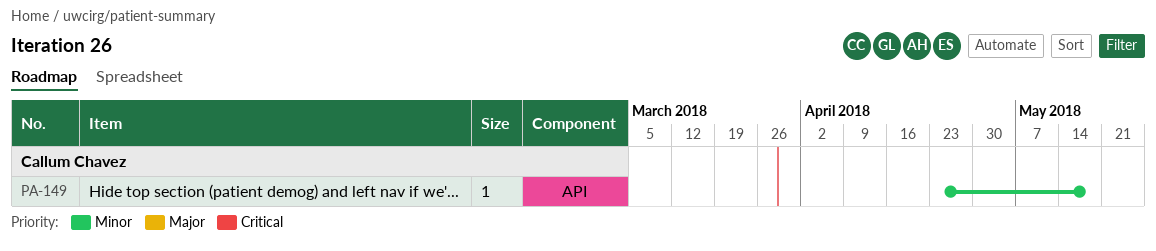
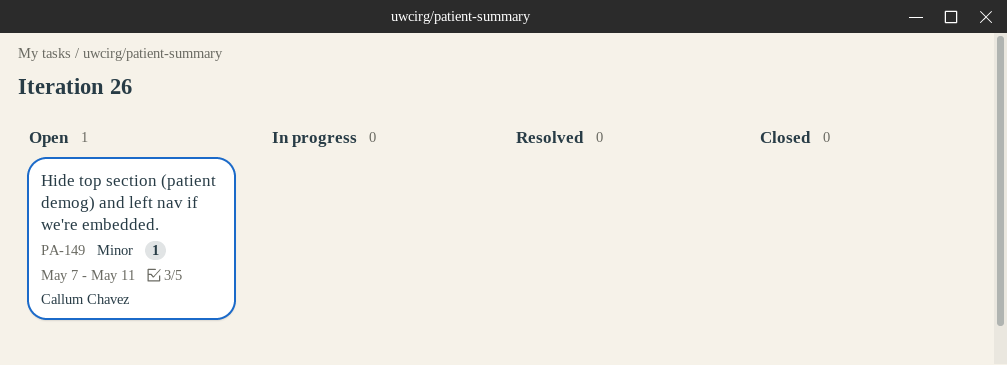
PA-149, start: Apr 23 -> May 7
PA-149, due: May 18 -> May 11

